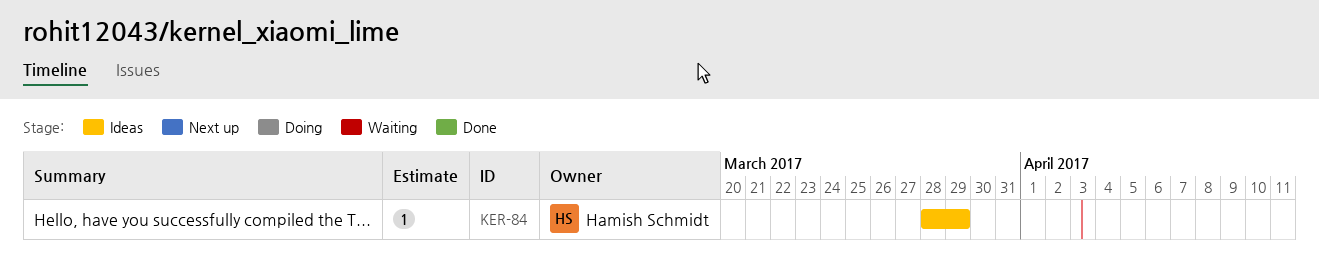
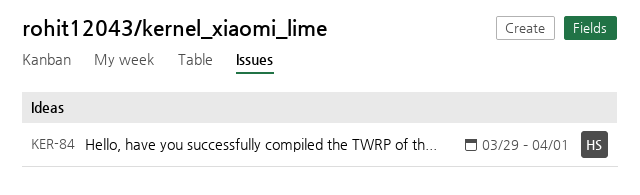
KER-84, start: Mar 28 -> Mar 29
KER-84, due: Mar 29 -> Apr 1

